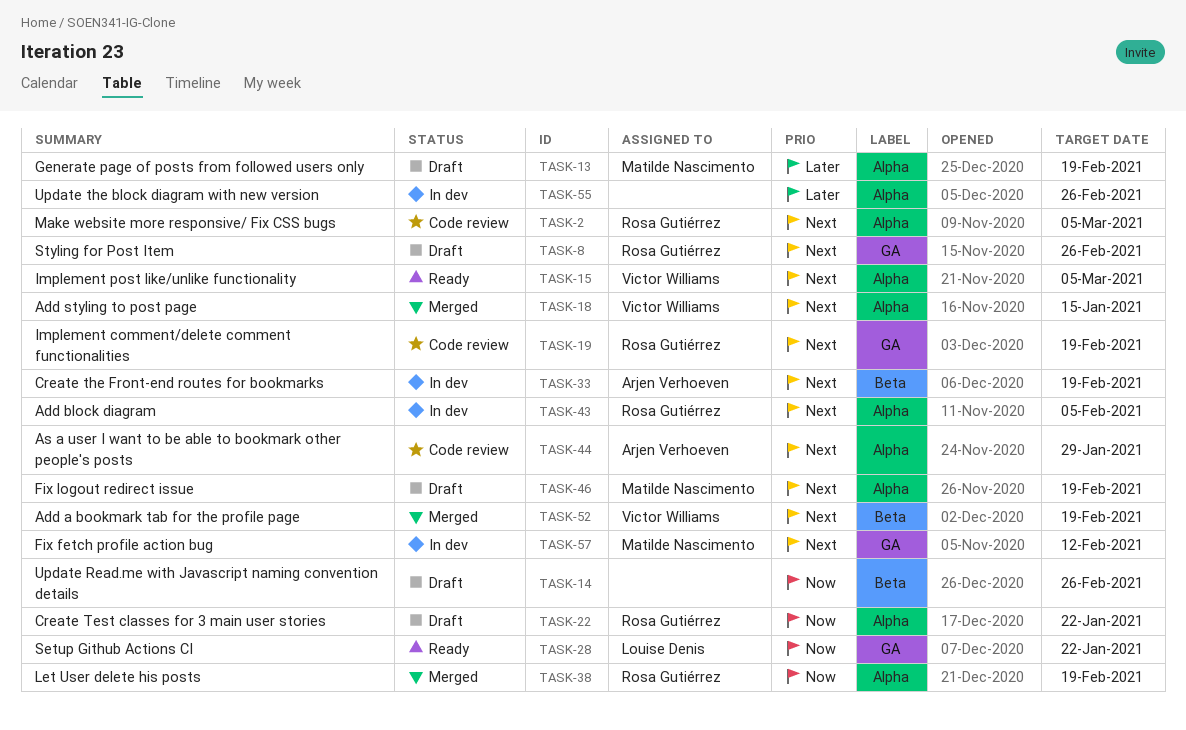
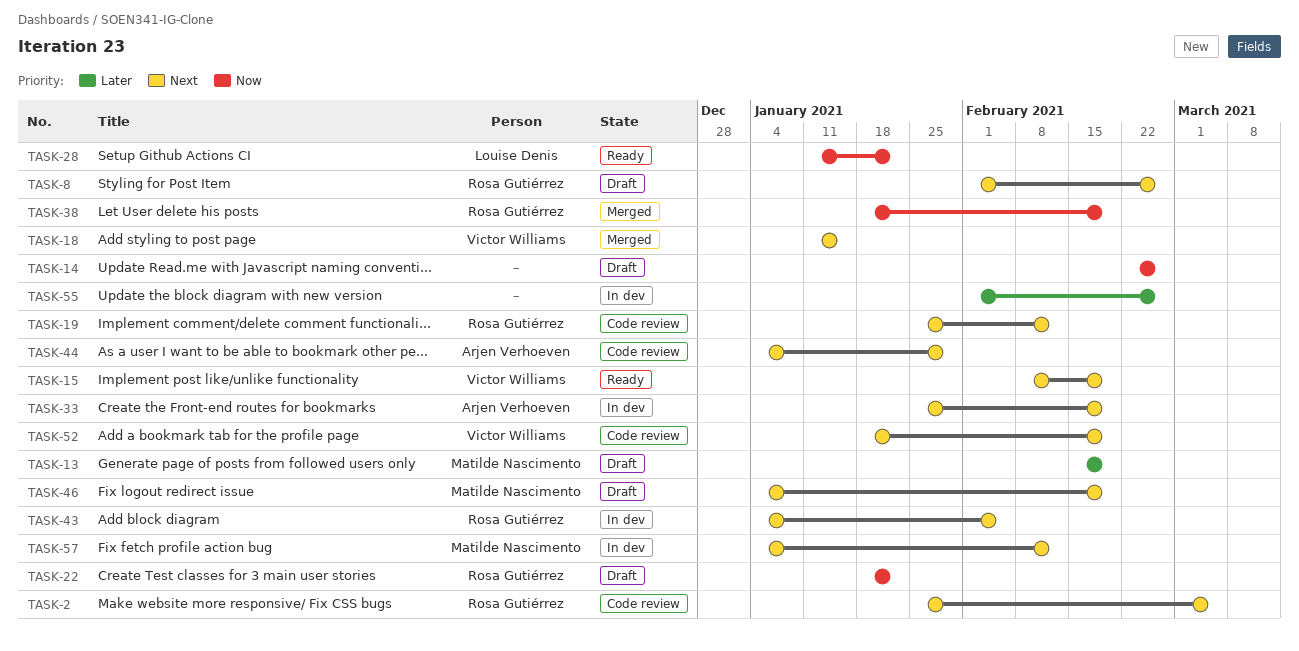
TASK-15, due: Mar 5 -> Feb 19
TASK-19, due: Feb 19 -> Feb 12
TASK-52, status: Merged -> Code review

